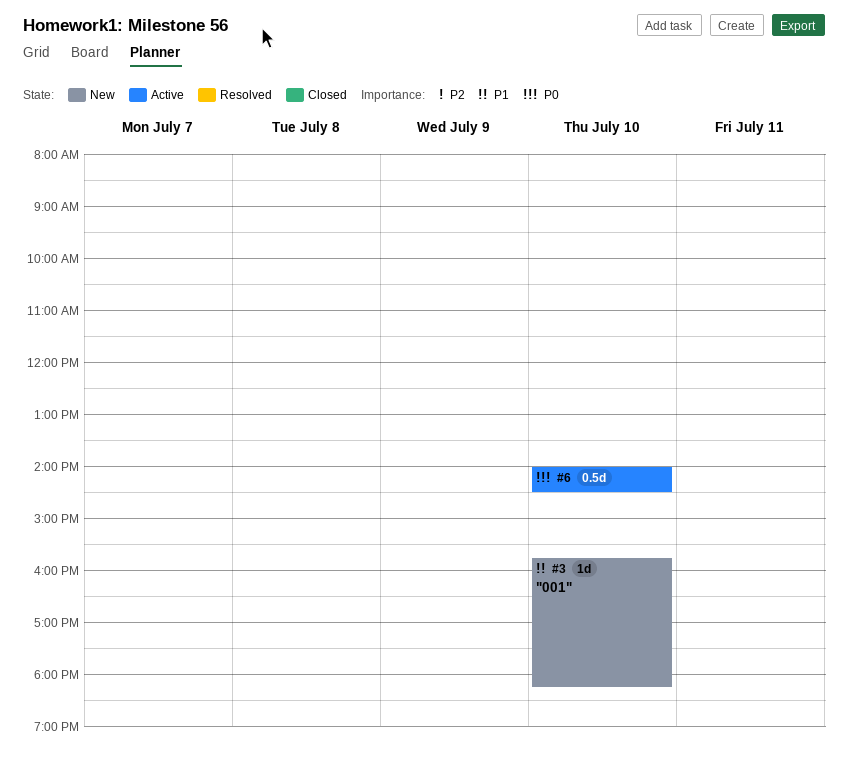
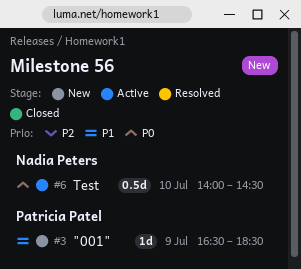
#3, day: Jul 10 -> Jul 9
#3, begins: 15:45 -> 16:30
#3, ends: 18:15 -> 18:30

